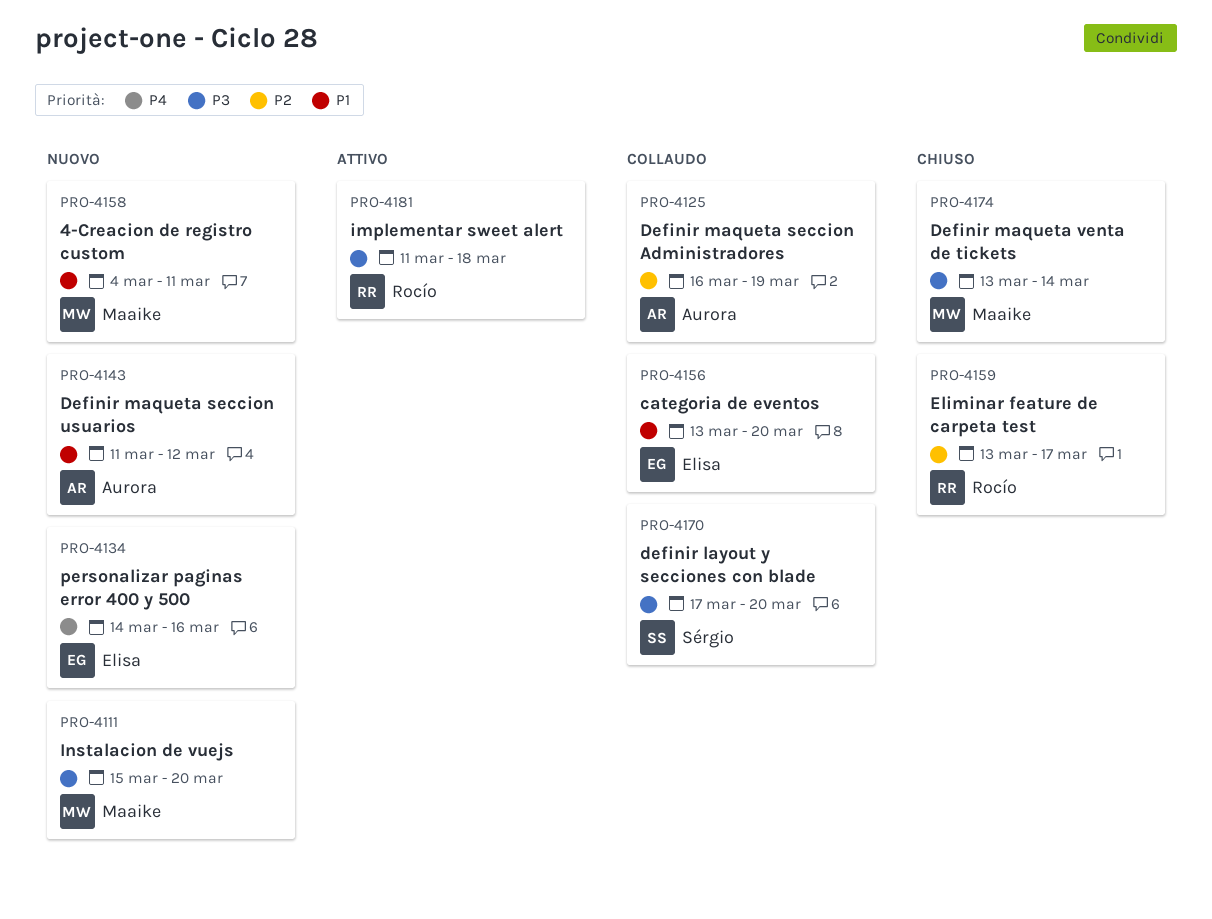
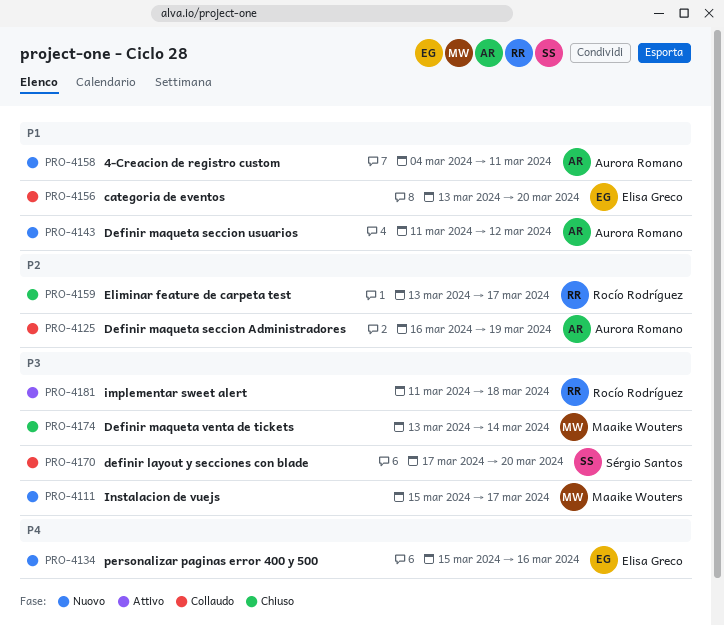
PRO-4111, due: Mar 20 -> Mar 17
PRO-4134, start: Mar 14 -> Mar 15
PRO-4158, owner: Maaike Wouters -> Aurora Romano

